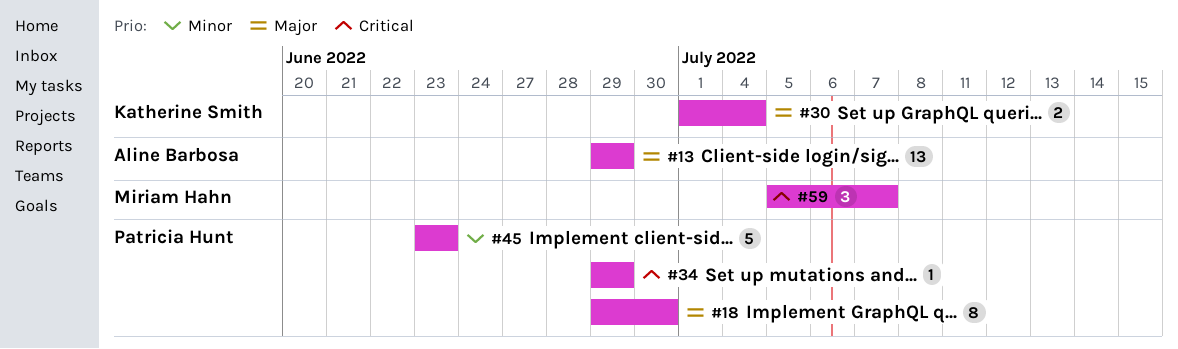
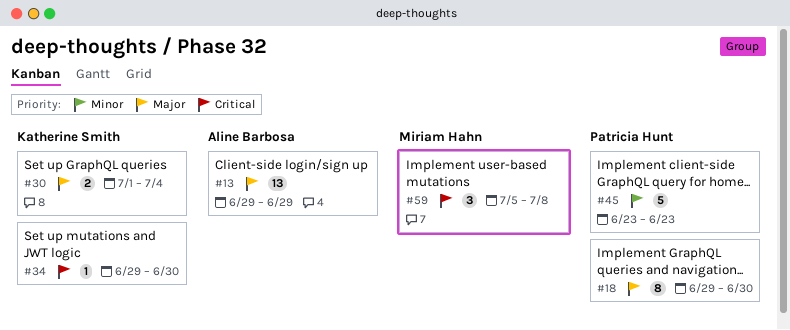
#34, owner: Patricia Hunt -> Katherine Smith
#34, due: Jun 29 -> Jun 30
#59, due: Jul 7 -> Jul 8

